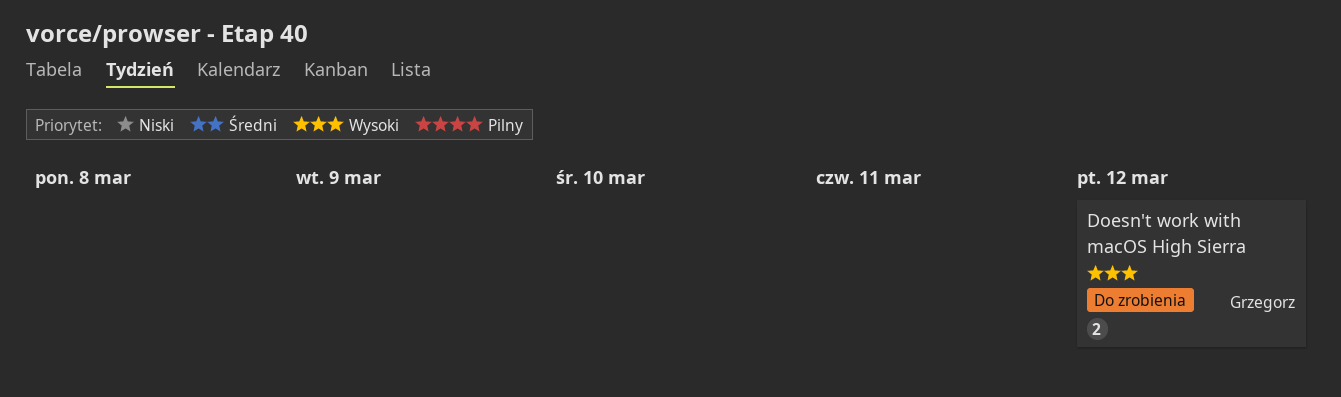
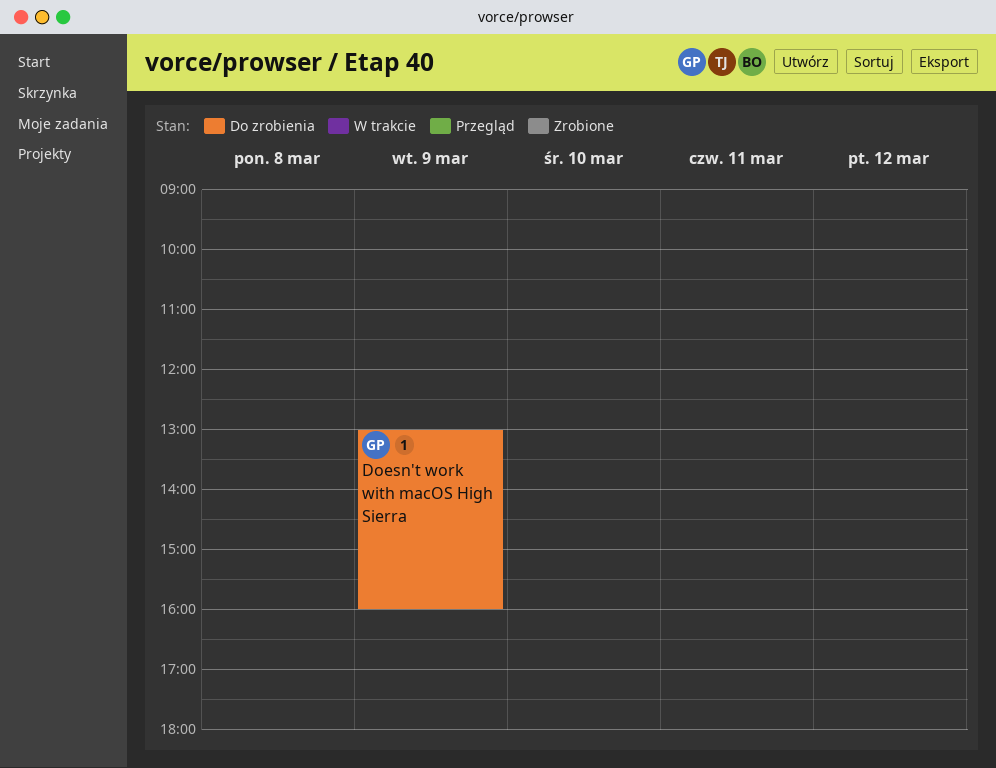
Doesn't work with macOS High Sierra, estimate: 2 -> 1
Doesn't work with macOS High Sierra, day: Mar 12 -> Mar 9

